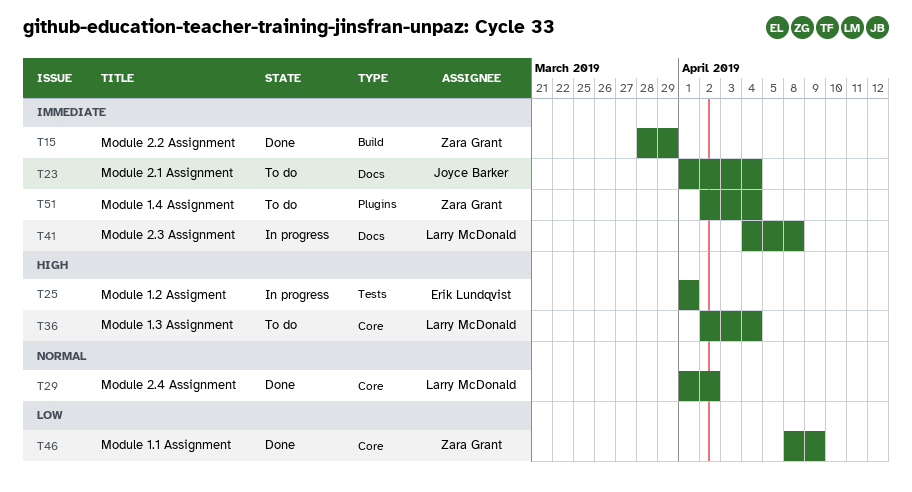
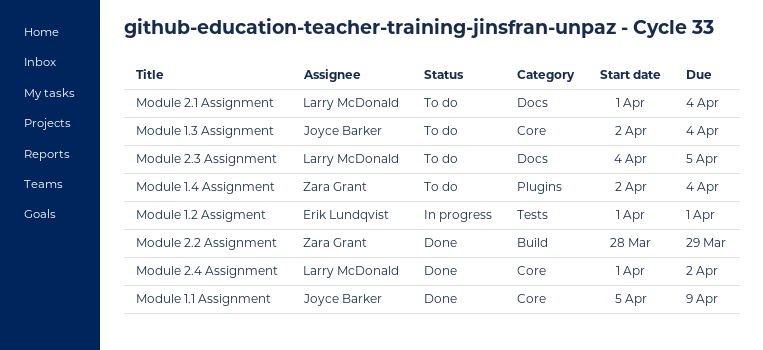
Module 1.1 Assignment, owner: Zara Grant -> Joyce Barker
Module 1.1 Assignment, start: Apr 8 -> Apr 5
Module 1.3 Assignment, owner: Larry McDonald -> Joyce Barker
Module 2.1 Assignment, owner: Joyce Barker -> Larry McDonald
Module 2.3 Assignment, status: In progress -> To do
Module 2.3 Assignment, due: Apr 8 -> Apr 5

